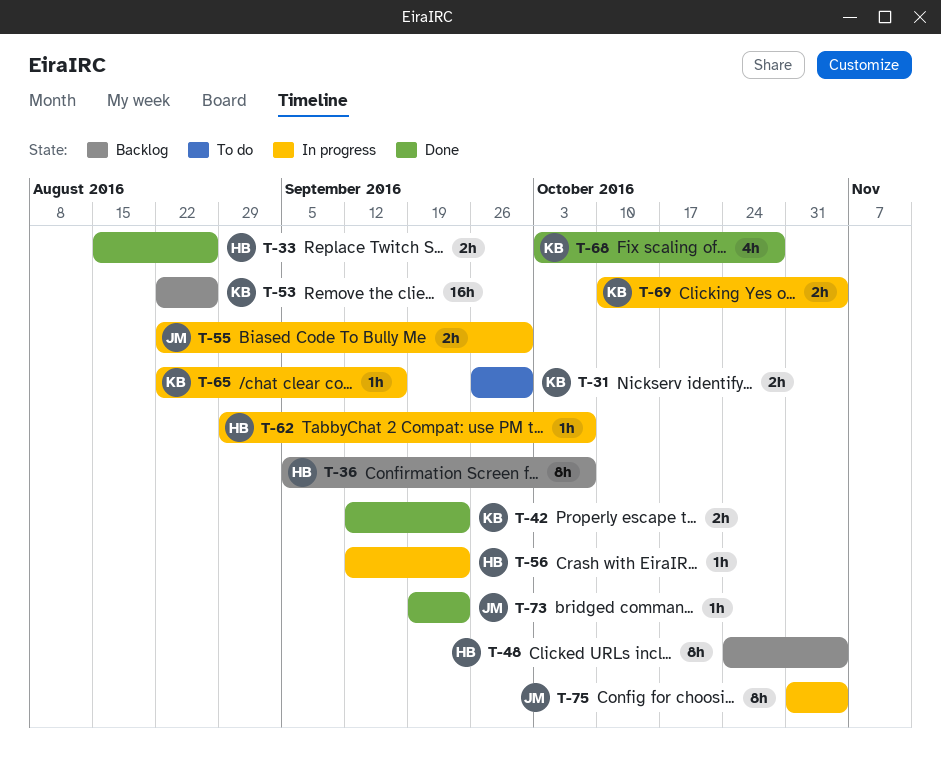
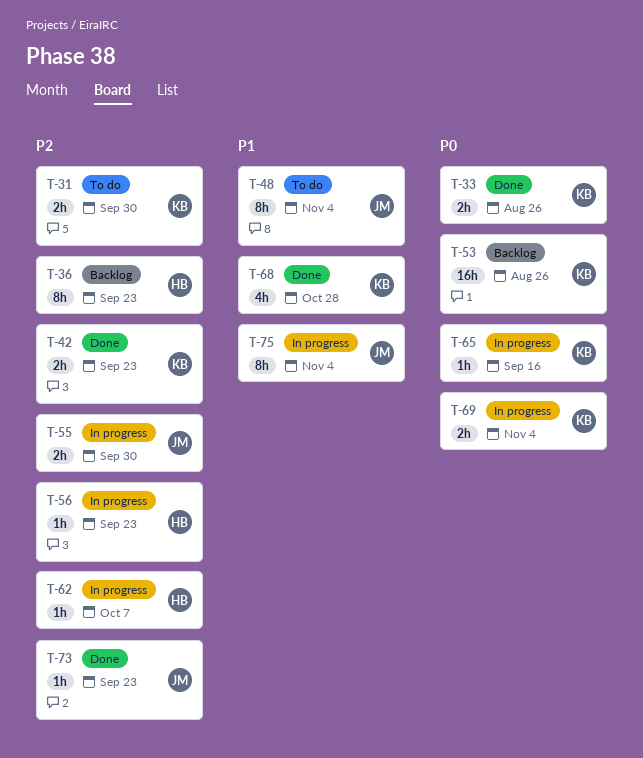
T-33, owner: HB -> KB
T-36, due: Oct 7 -> Sep 23
T-48, status: Backlog -> To do
T-48, owner: HB -> JM

